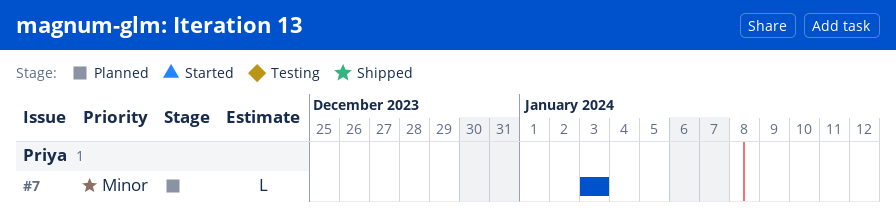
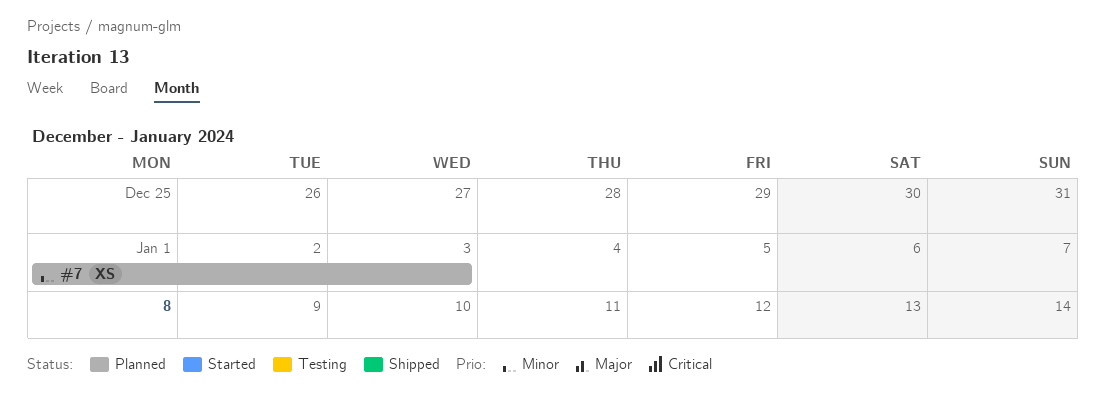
#7, estimate: L -> XS
#7, start: Jan 3 -> Jan 1

